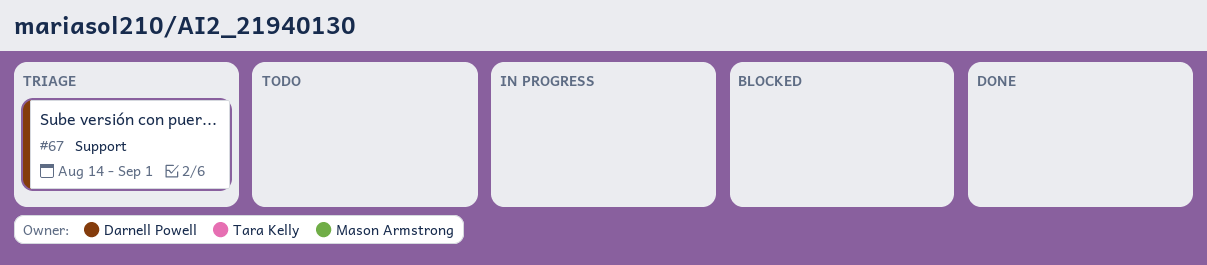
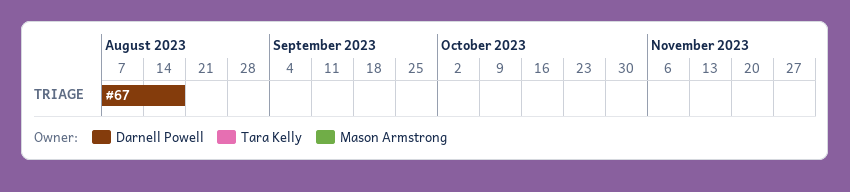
#67, start: Aug 14 -> Aug 7
#67, due: Sep 1 -> Aug 18

